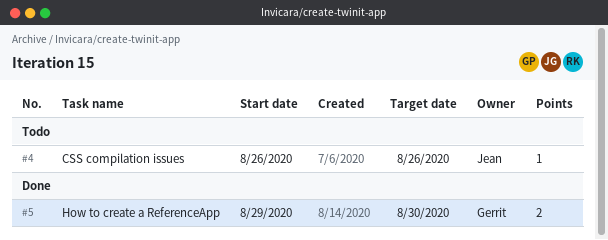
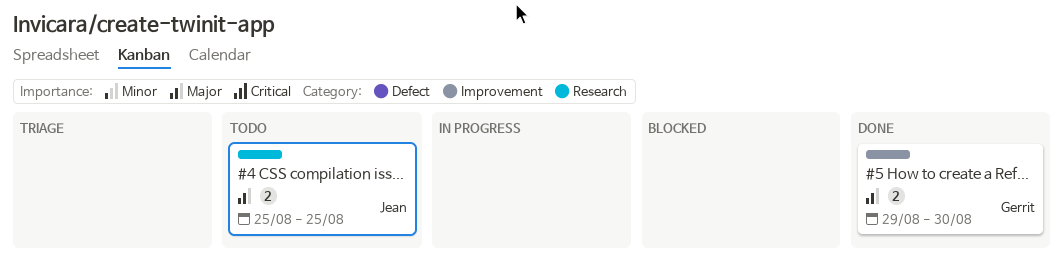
#4, estimate: 1 -> 2
#4, start: Aug 26 -> Aug 25
#4, due: Aug 26 -> Aug 25

